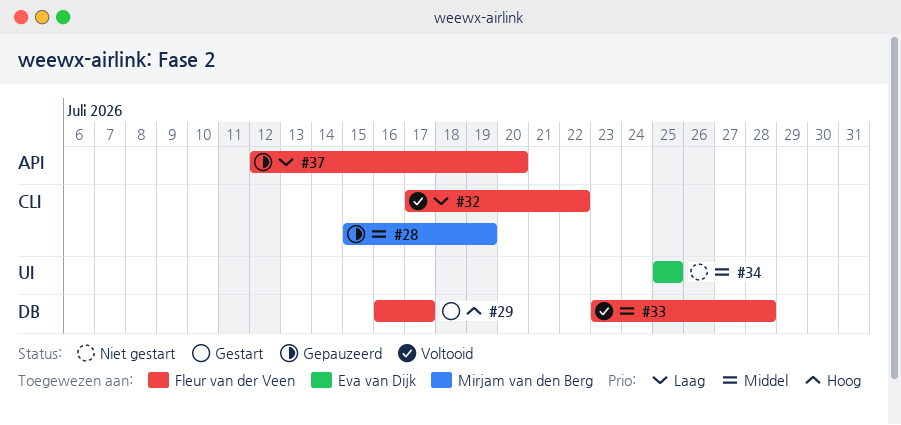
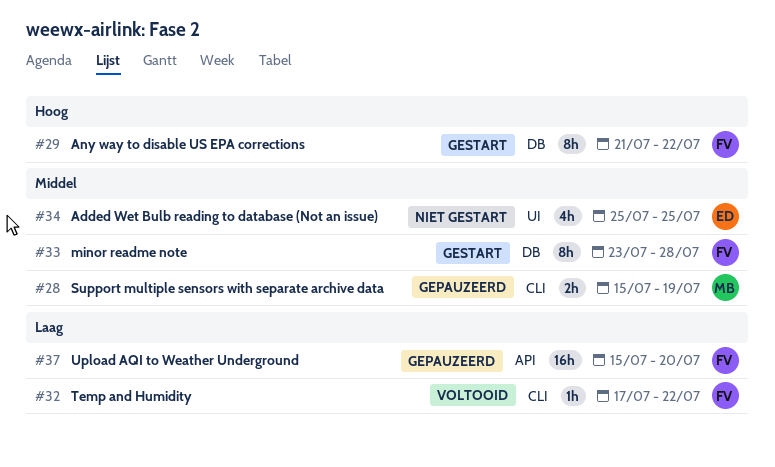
#29, start: Jul 16 -> Jul 21
#29, due: Jul 17 -> Jul 22
#33, status: Voltooid -> Gestart
#37, start: Jul 12 -> Jul 15

